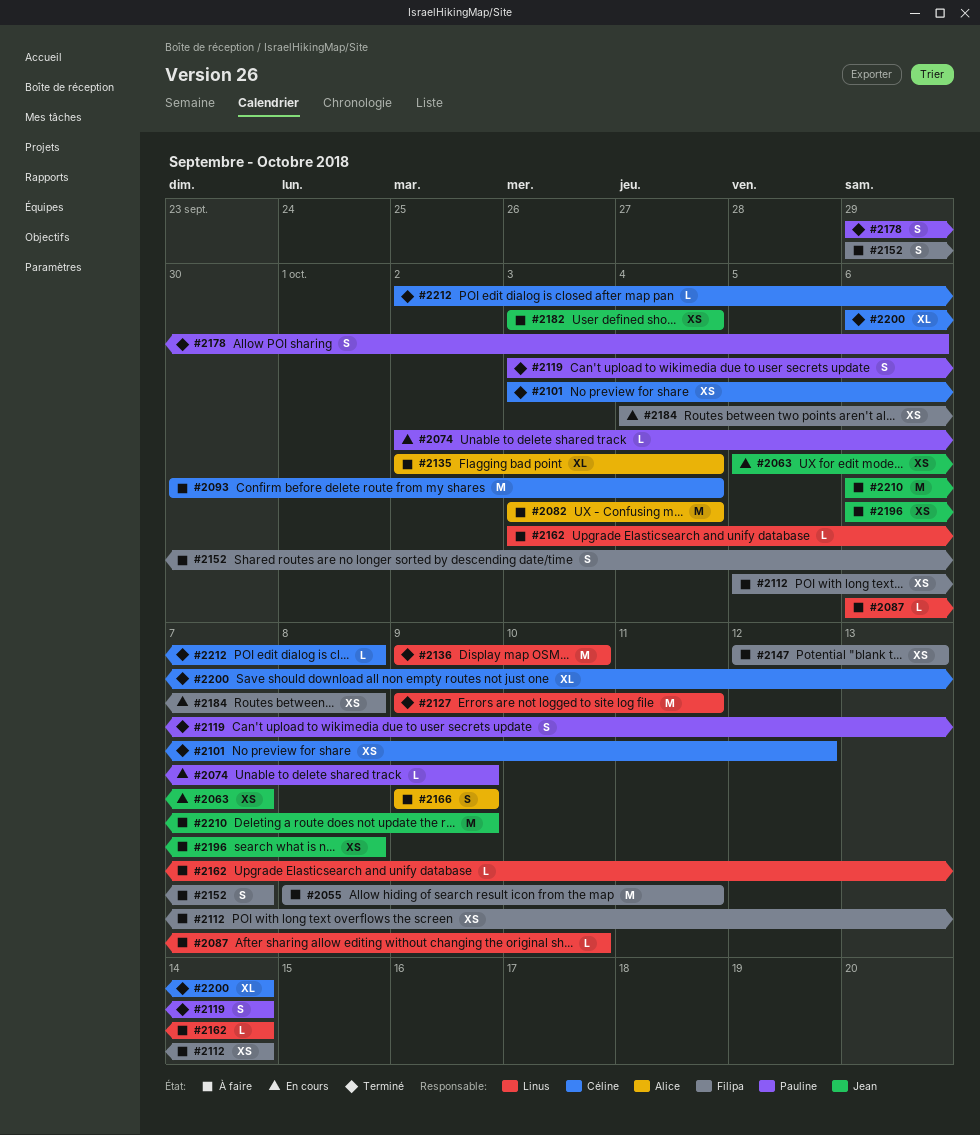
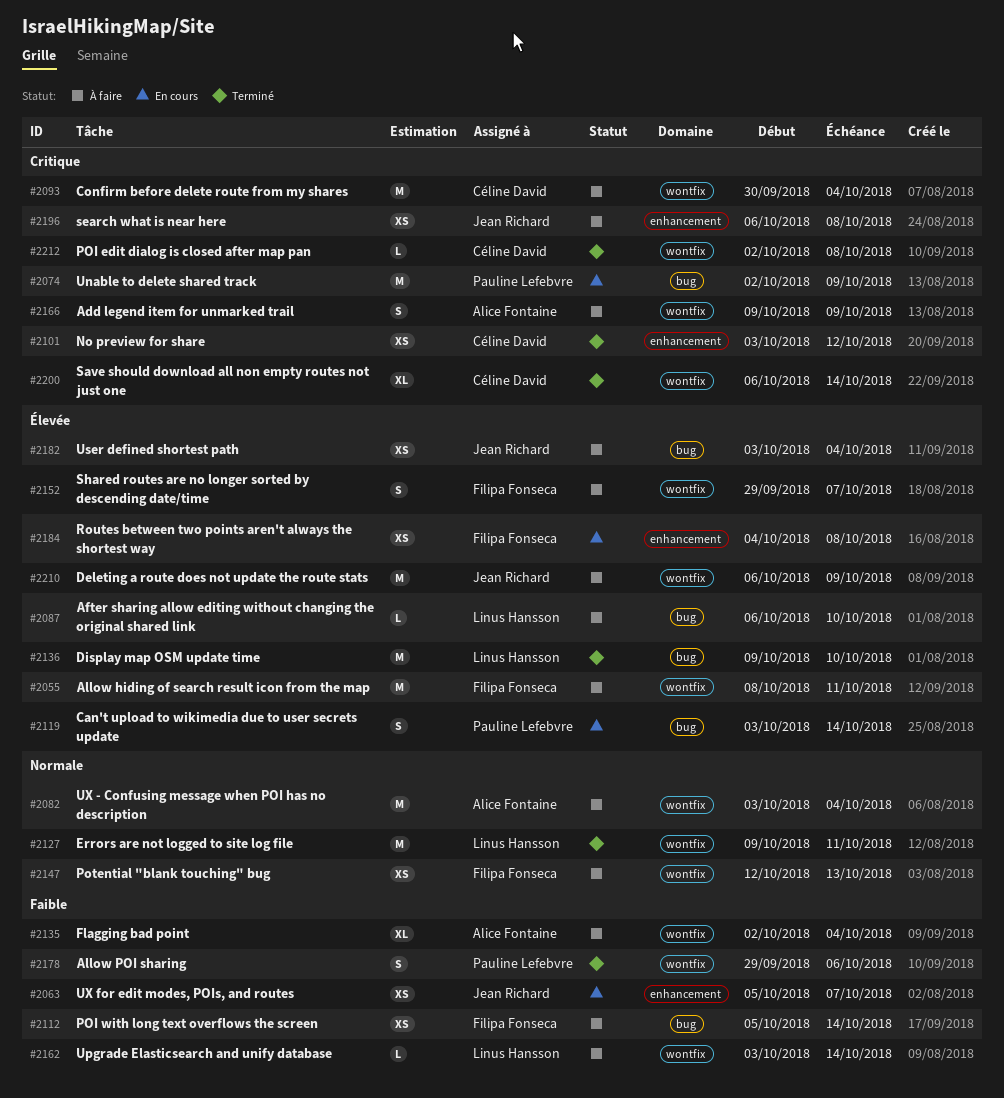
#2074, estimate: L -> M
#2119, status: Terminé -> En cours

